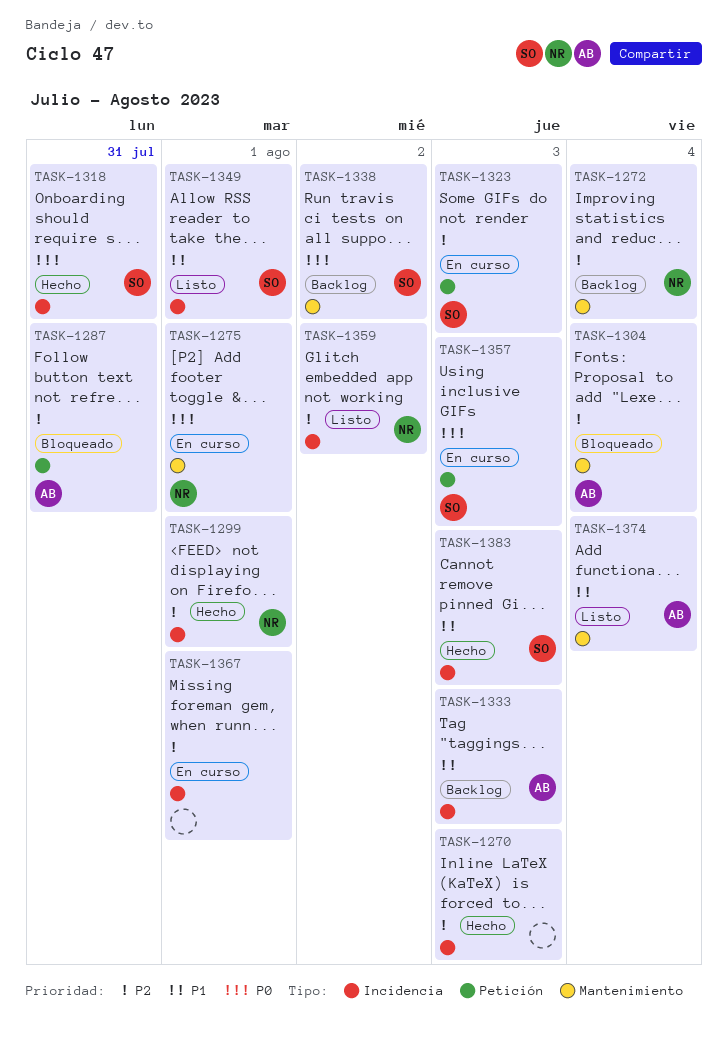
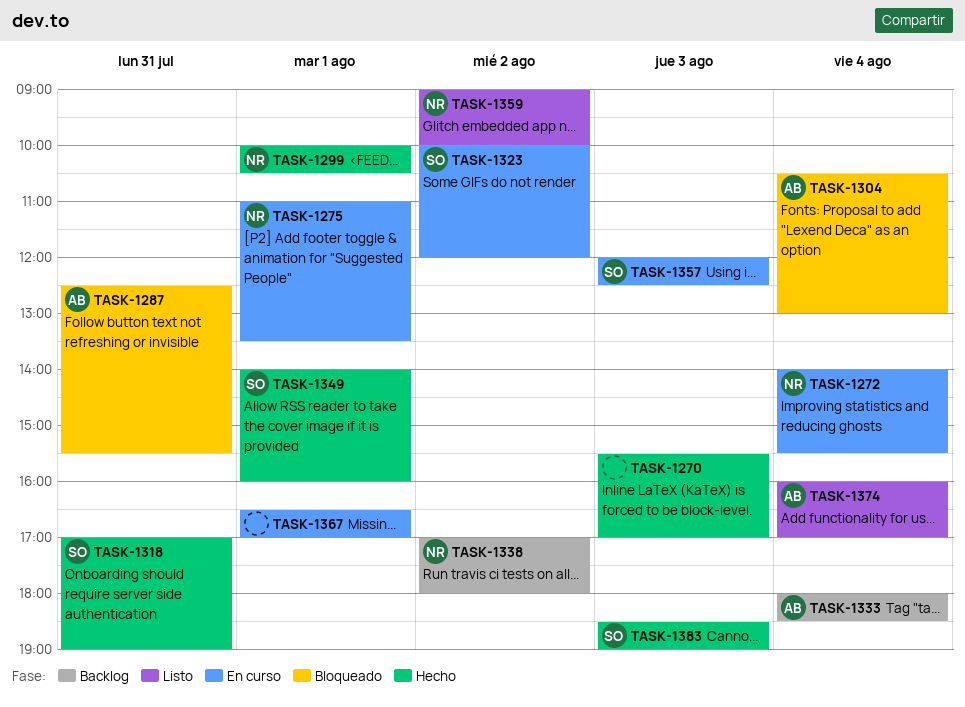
TASK-1272, status: Backlog -> En curso
TASK-1323, day: Aug 3 -> Aug 2
TASK-1333, day: Aug 3 -> Aug 4
TASK-1338, owner: SO -> NR
TASK-1349, status: Listo -> Hecho

